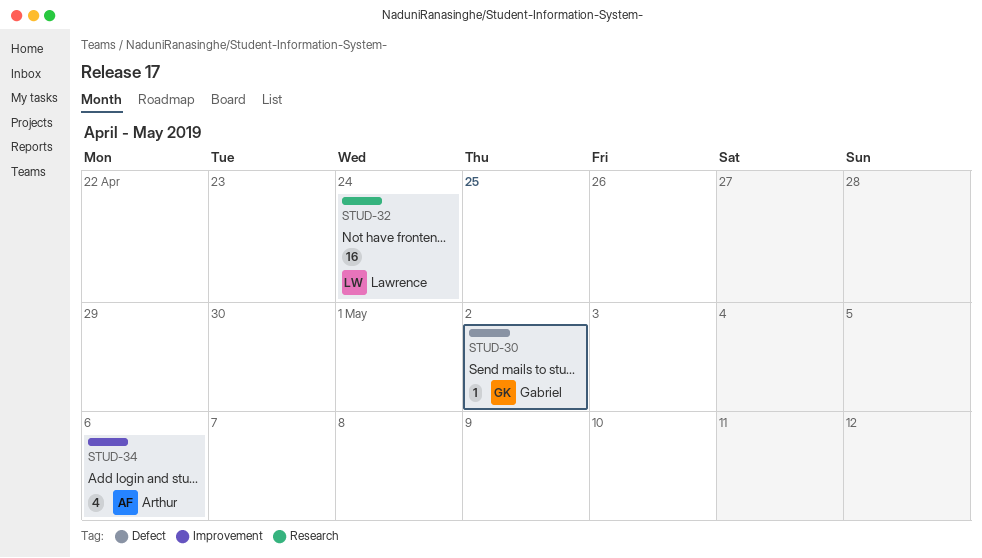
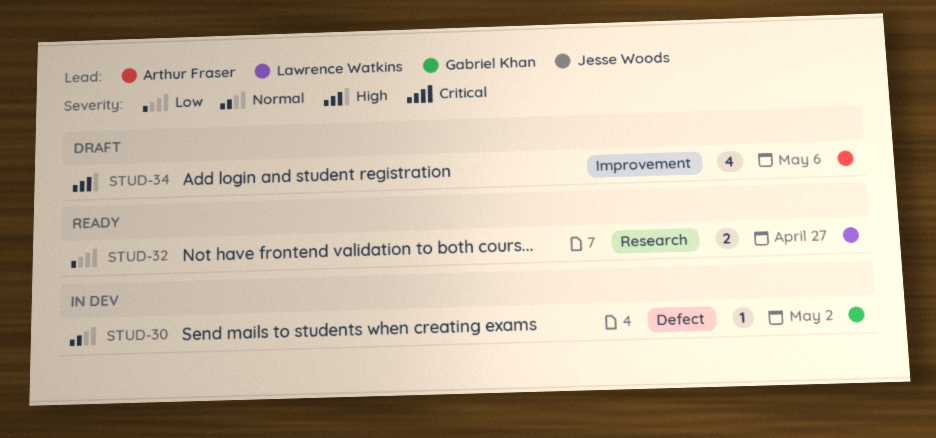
STUD-32, estimate: 16 -> 2
STUD-32, due: Apr 24 -> Apr 27

